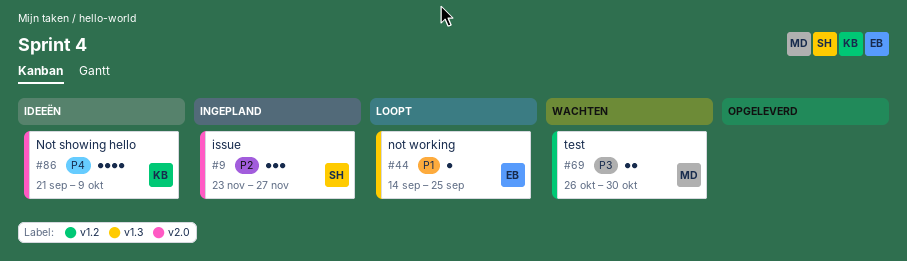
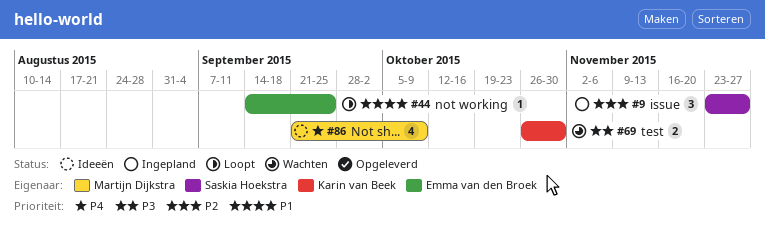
#69, owner: Martijn Dijkstra -> Karin van Beek
#86, owner: Karin van Beek -> Martijn Dijkstra

